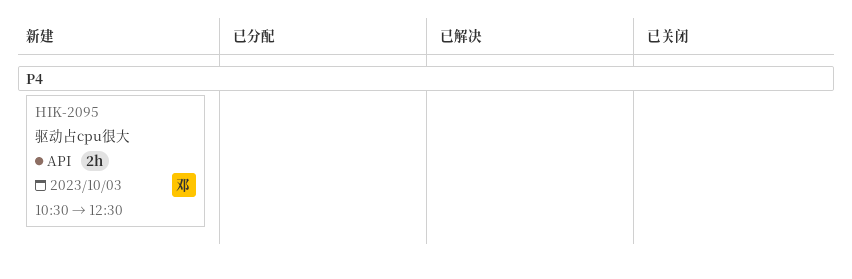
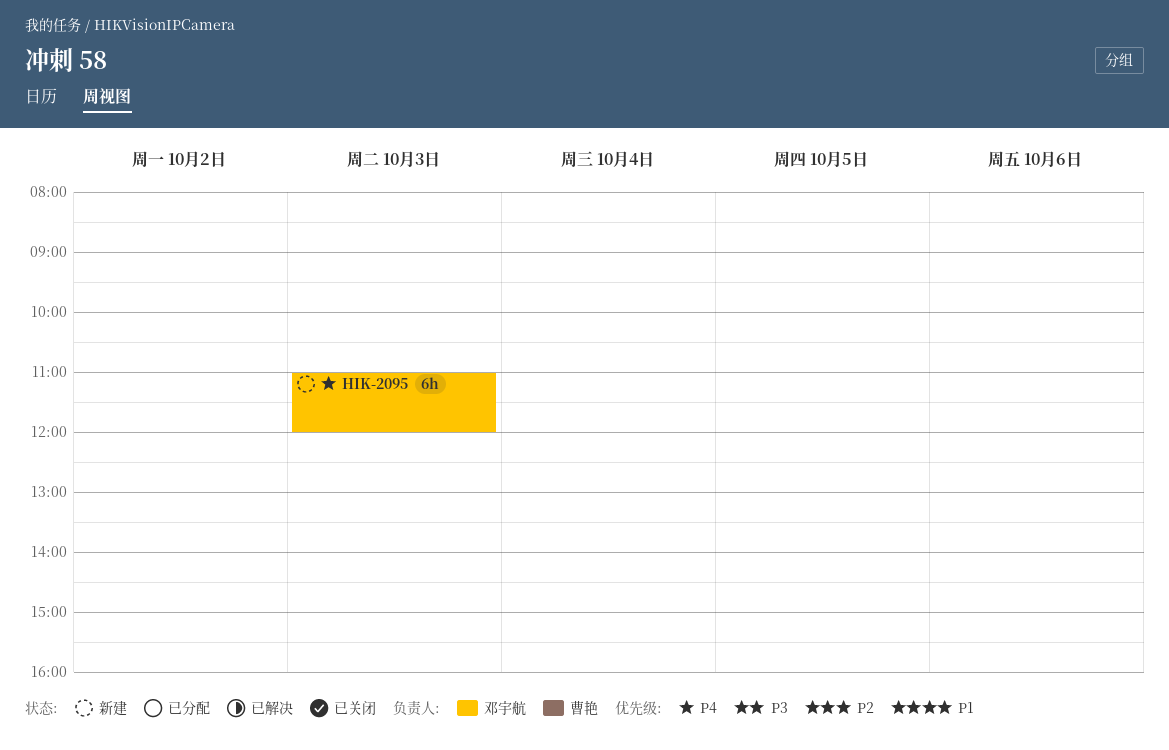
HIK-2095, estimate: 2h -> 6h
HIK-2095, begins: 10:30 -> 11:00
HIK-2095, ends: 12:30 -> 12:00

